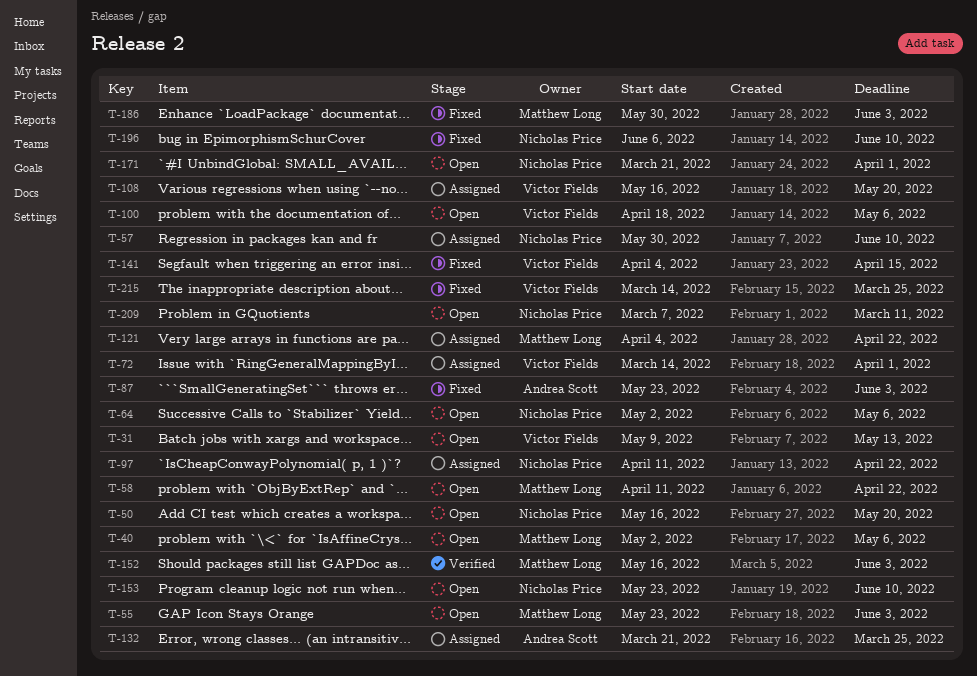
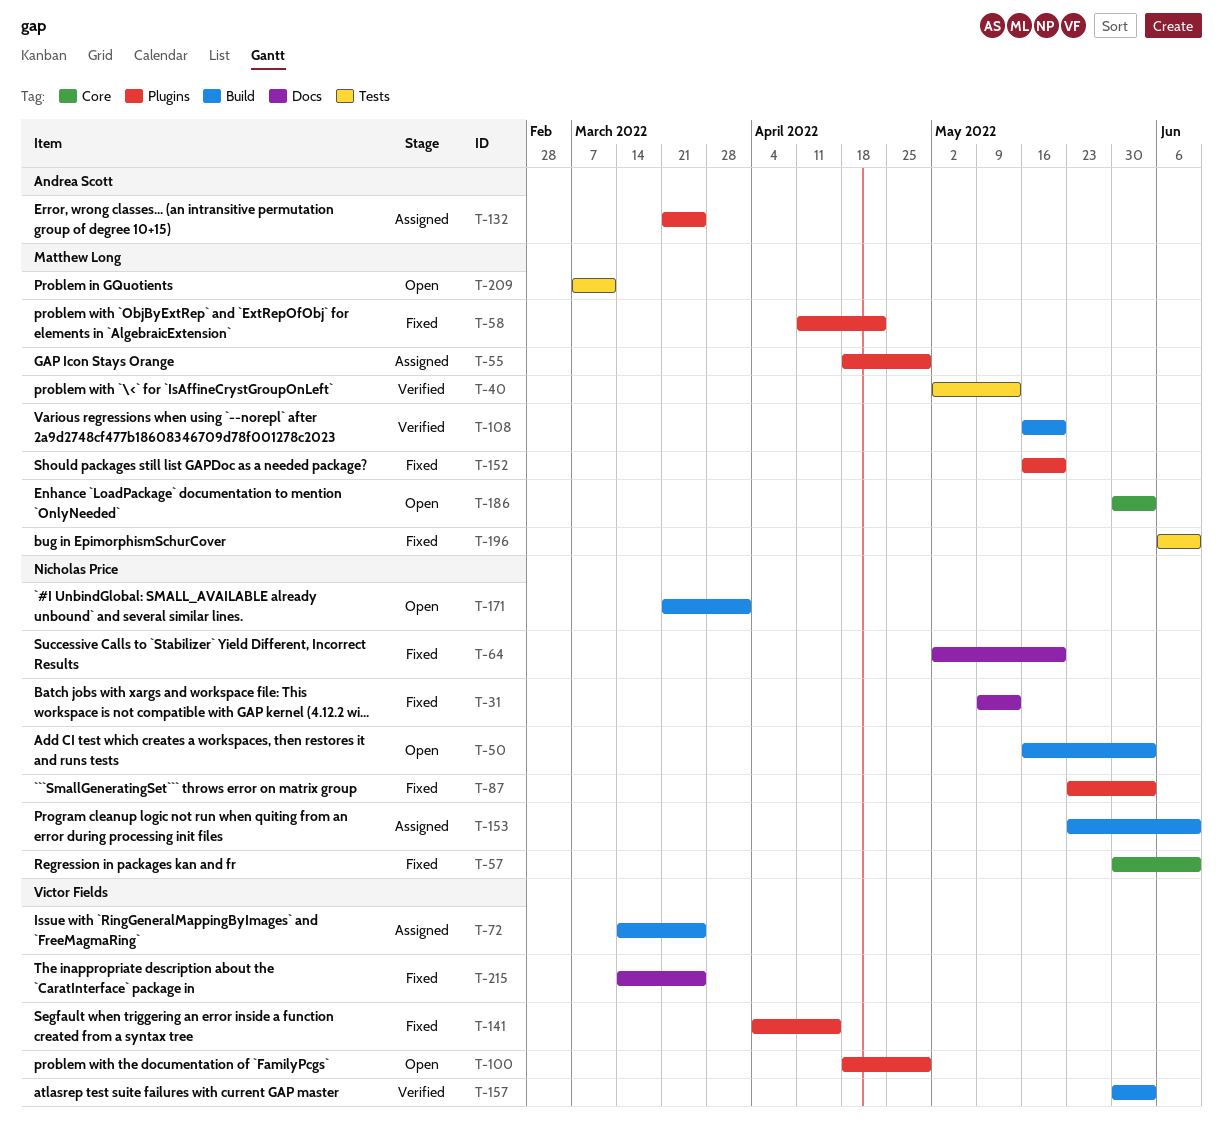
T-31, status: Open -> Fixed
T-31, owner: Victor Fields -> Nicholas Price
T-40, status: Open -> Verified
T-40, due: May 6 -> May 13
T-50, due: May 20 -> Jun 3
T-55, status: Open -> Assigned
T-55, start: May 23 -> Apr 18
T-55, due: Jun 3 -> Apr 29
T-57, status: Assigned -> Fixed
T-58, status: Open -> Fixed
T-64, status: Open -> Fixed
T-64, due: May 6 -> May 20
T-72, due: Apr 1 -> Mar 25
T-87, owner: Andrea Scott -> Nicholas Price
T-97: present -> none
T-100, due: May 6 -> Apr 29
T-108, status: Assigned -> Verified
T-108, owner: Victor Fields -> Matthew Long
T-121: present -> none
T-152, status: Verified -> Fixed
T-152, due: Jun 3 -> May 20
T-153, status: Open -> Assigned
T-157: none -> present
T-186, status: Fixed -> Open
T-196, owner: Nicholas Price -> Matthew Long
T-209, owner: Nicholas Price -> Matthew Long

